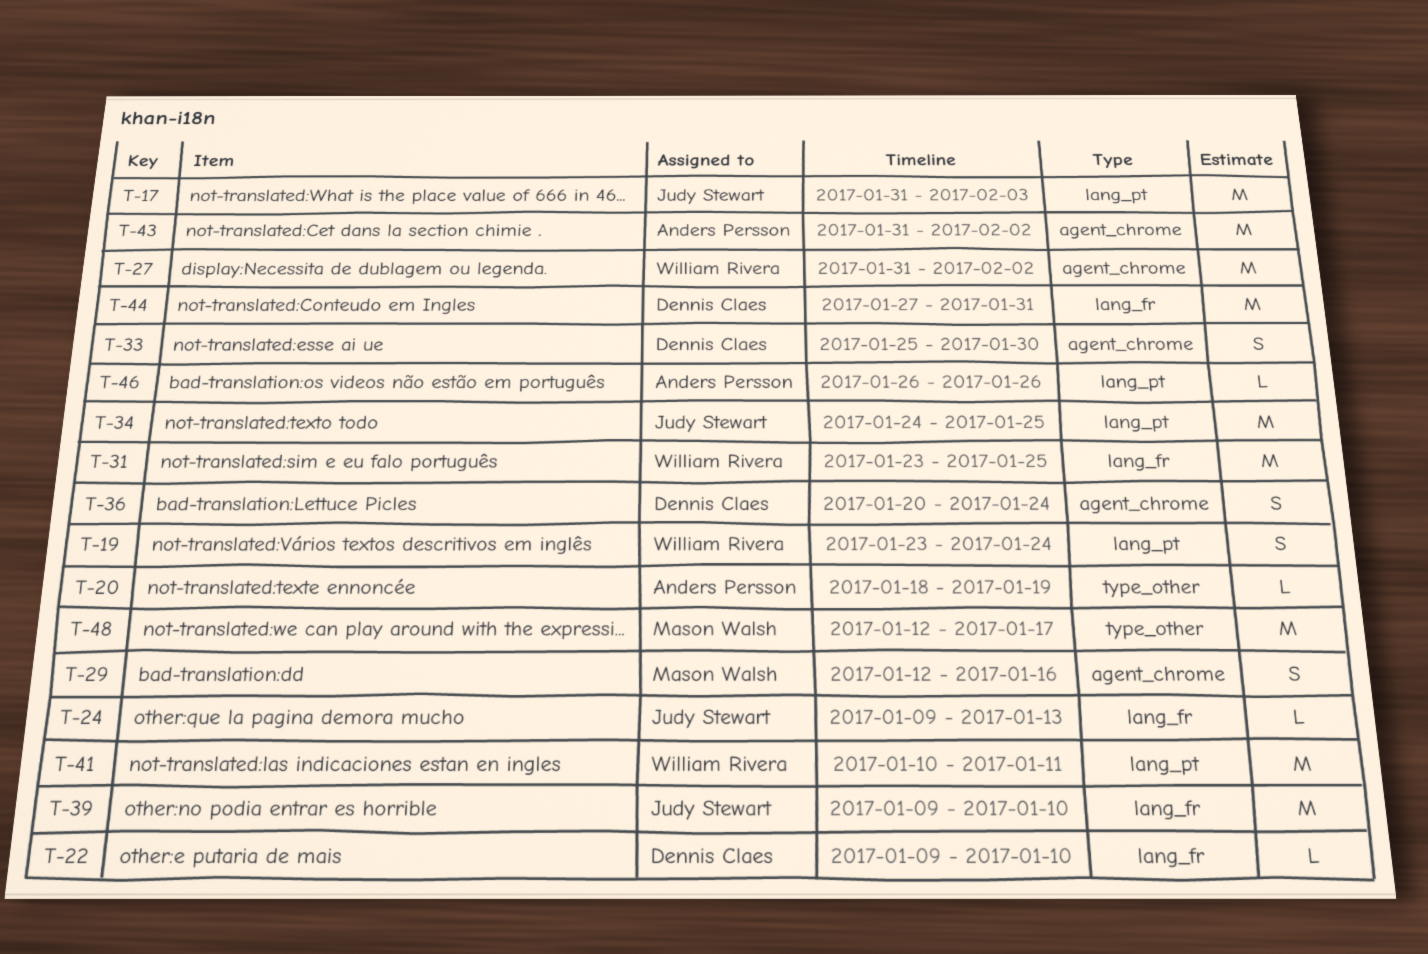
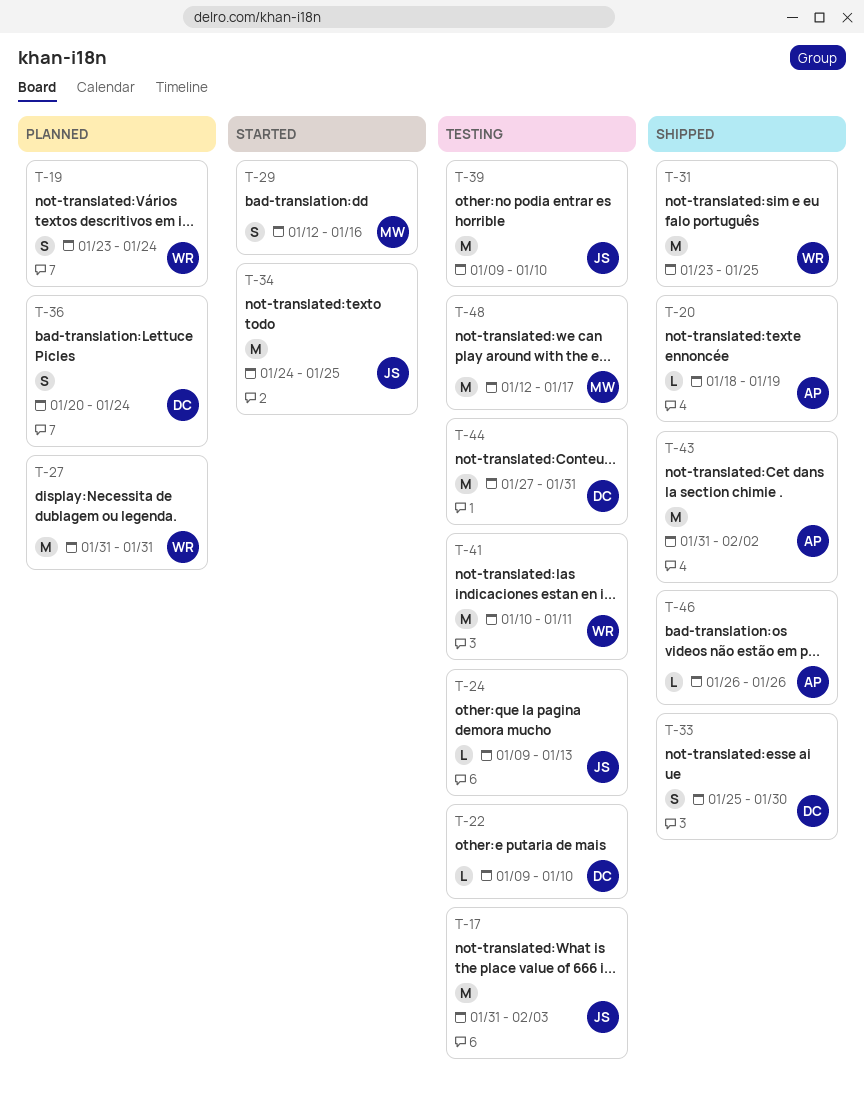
T-27, due: Feb 2 -> Jan 31

